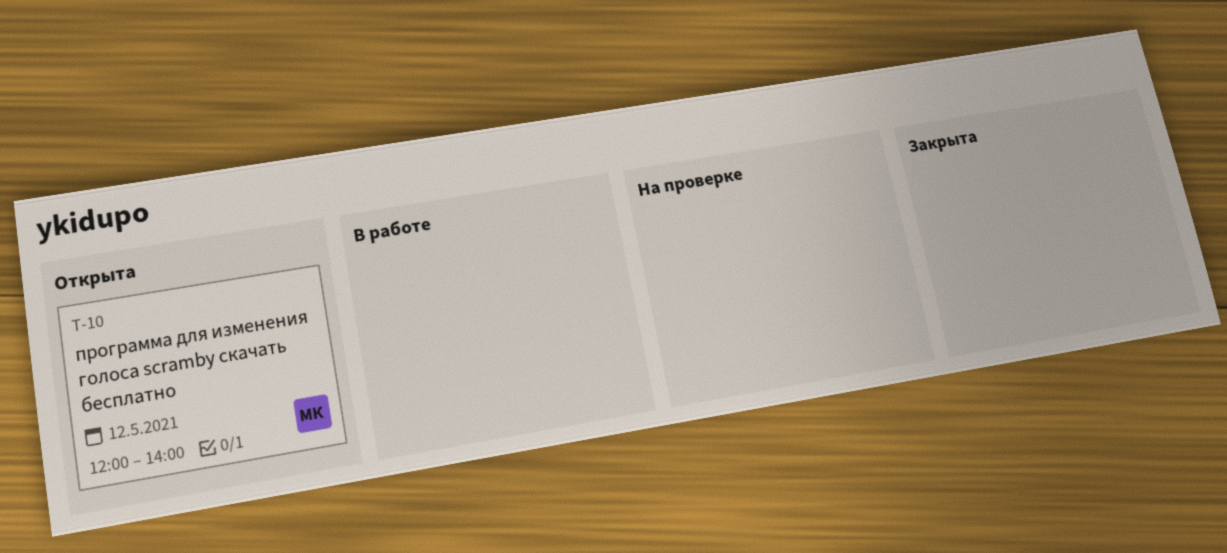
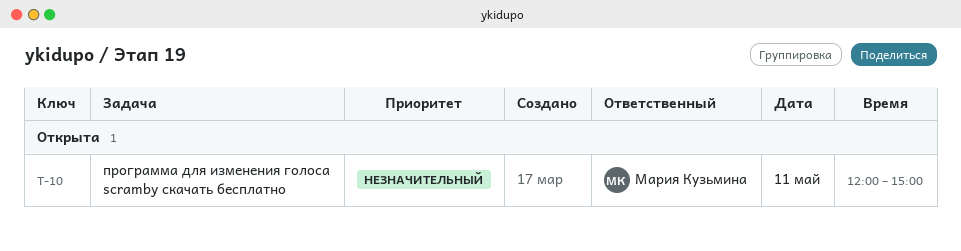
T-10, day: May 12 -> May 11
T-10, ends: 14:00 -> 15:00

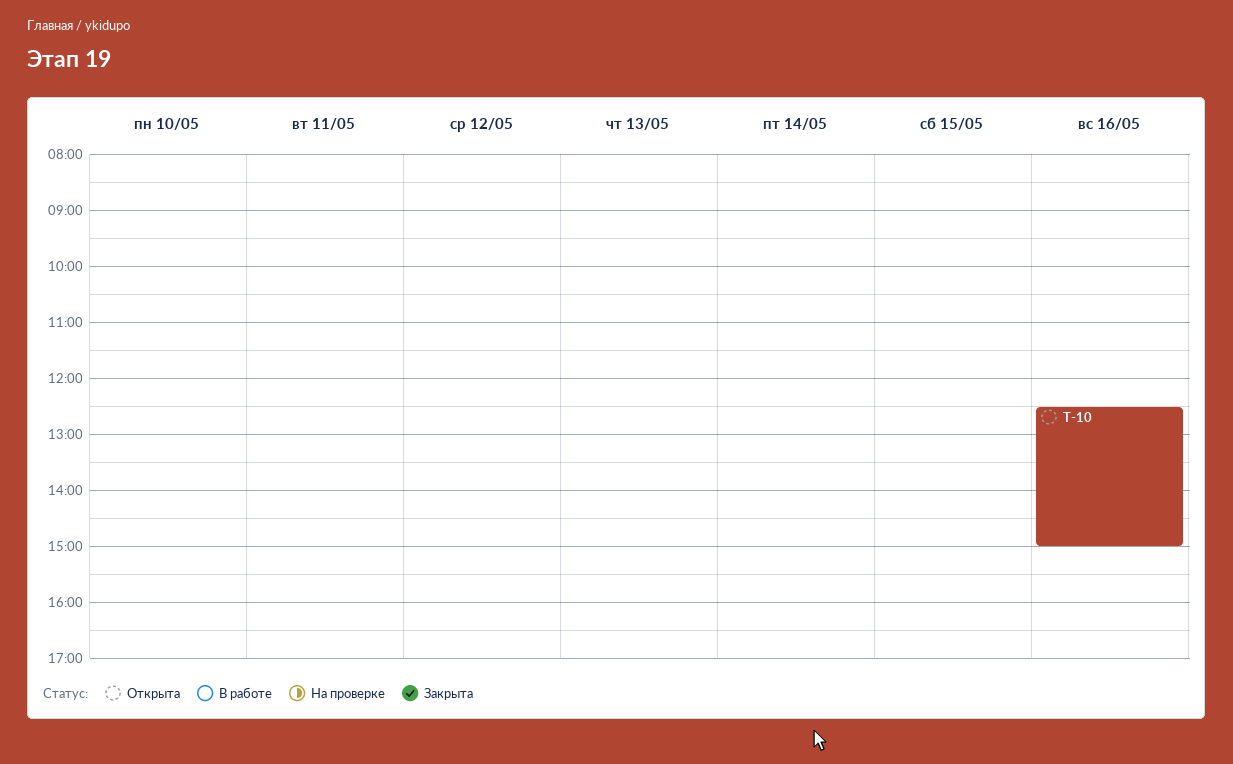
T-10, day: May 11 -> May 16
T-10, begins: 12:00 -> 12:30

